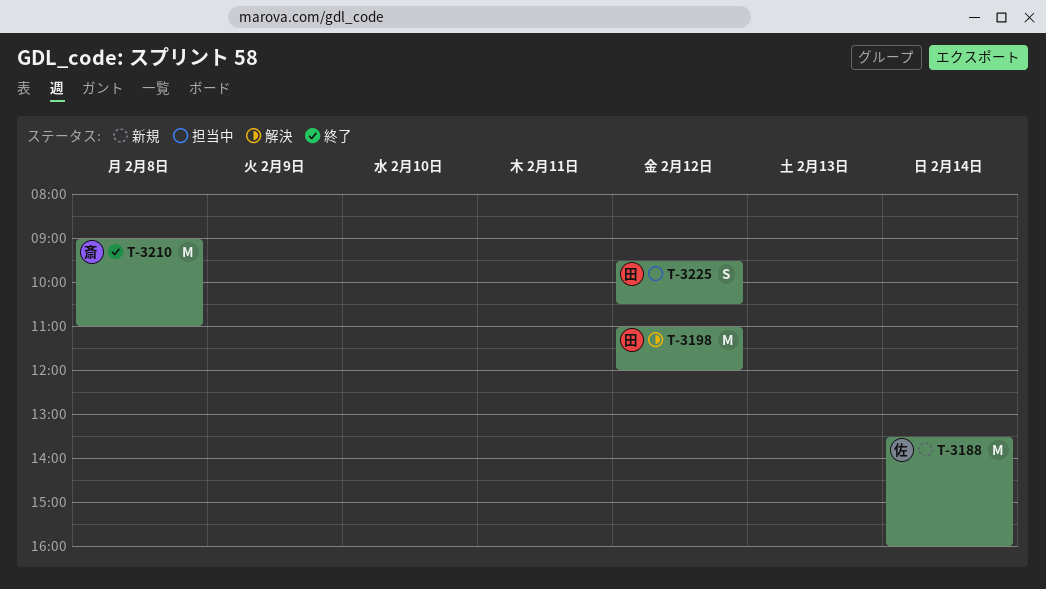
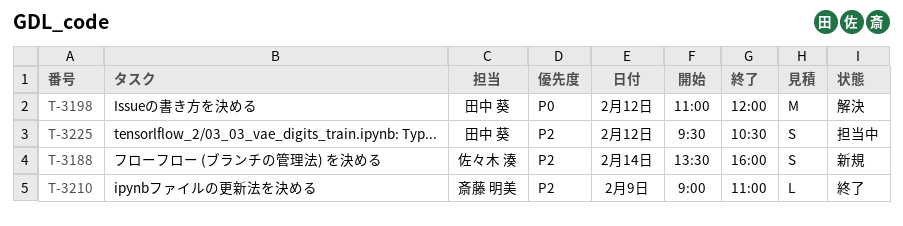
T-3188, estimate: M -> S
T-3210, estimate: M -> L
T-3210, day: Feb 8 -> Feb 9

